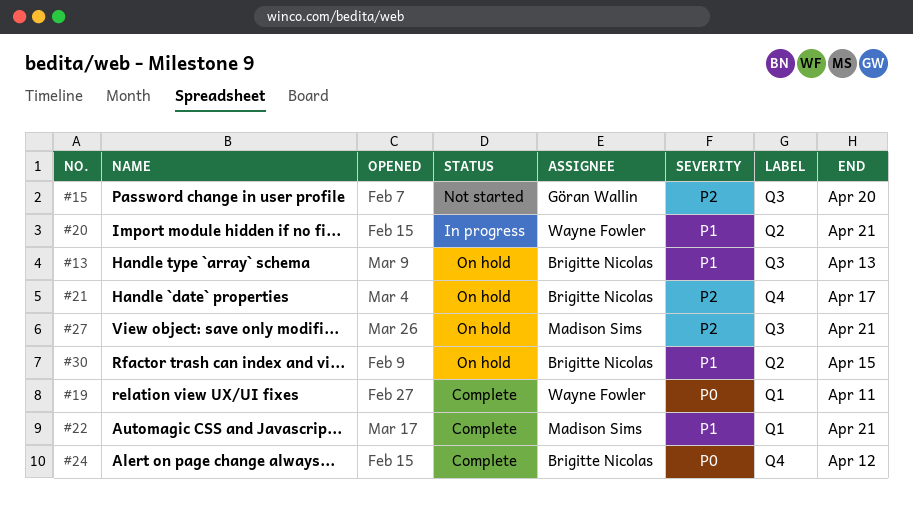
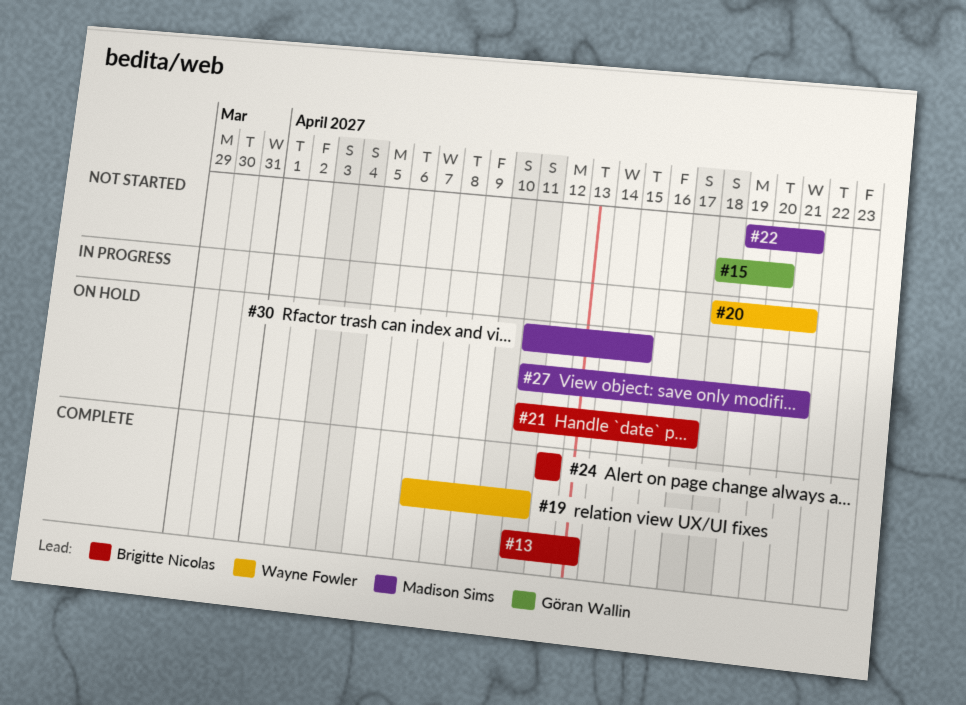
#13, status: On hold -> Complete
#22, status: Complete -> Not started
#30, owner: Brigitte Nicolas -> Madison Sims

